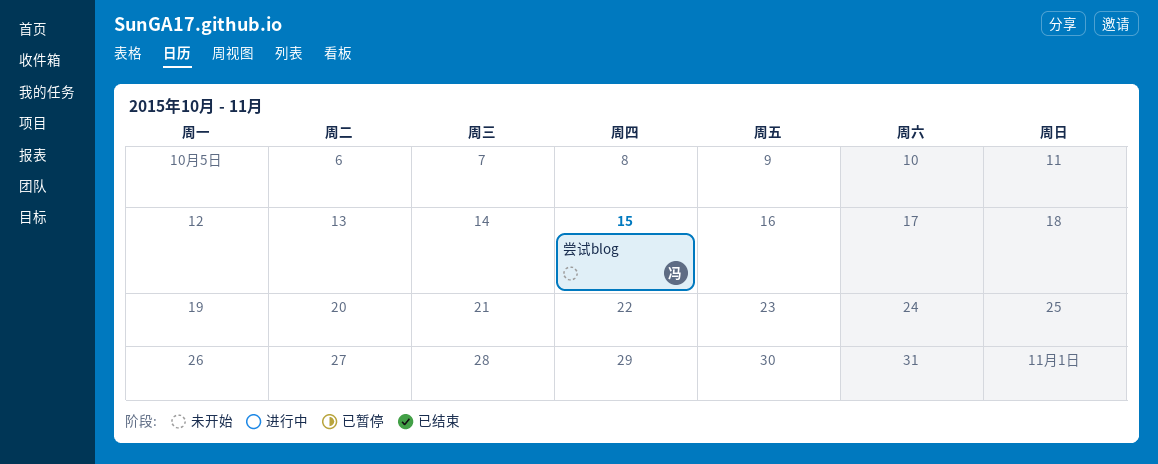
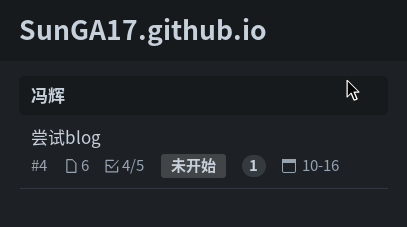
尝试blog, due: Oct 15 -> Oct 16

